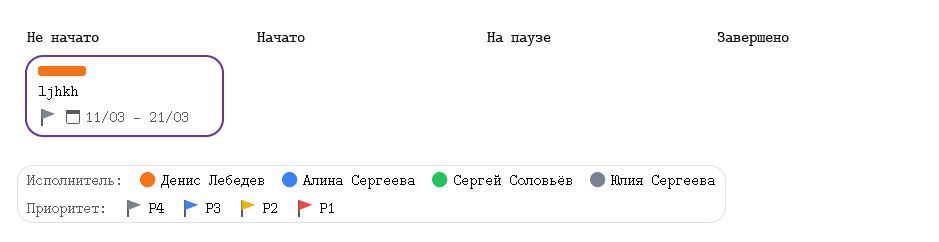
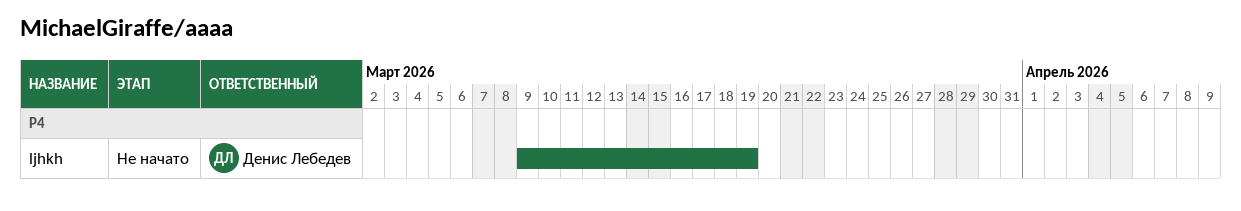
ljhkh, start: Mar 11 -> Mar 9
ljhkh, due: Mar 21 -> Mar 19

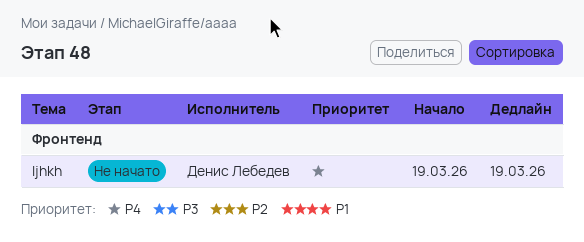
ljhkh, start: Mar 9 -> Mar 19

